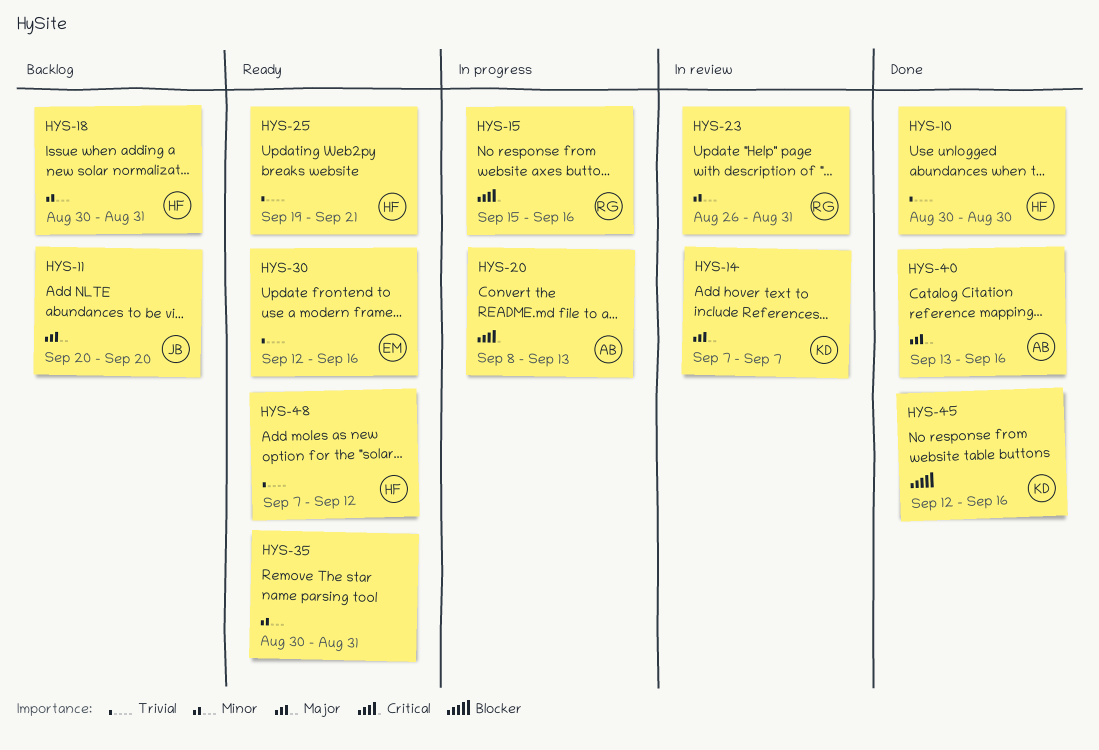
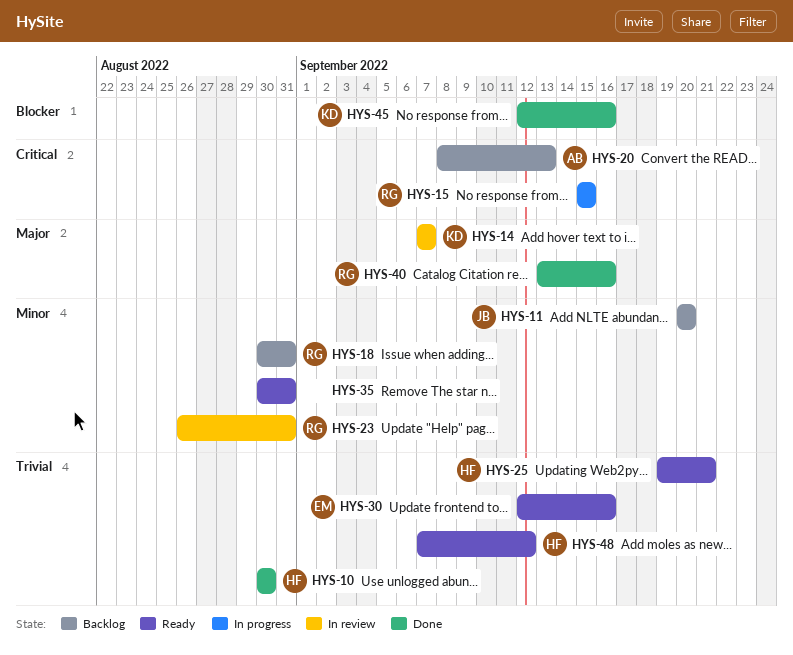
HYS-11, priority: Major -> Minor
HYS-15, due: Sep 16 -> Sep 15
HYS-18, owner: HF -> RG
HYS-20, status: In progress -> Backlog
HYS-40, owner: AB -> RG

